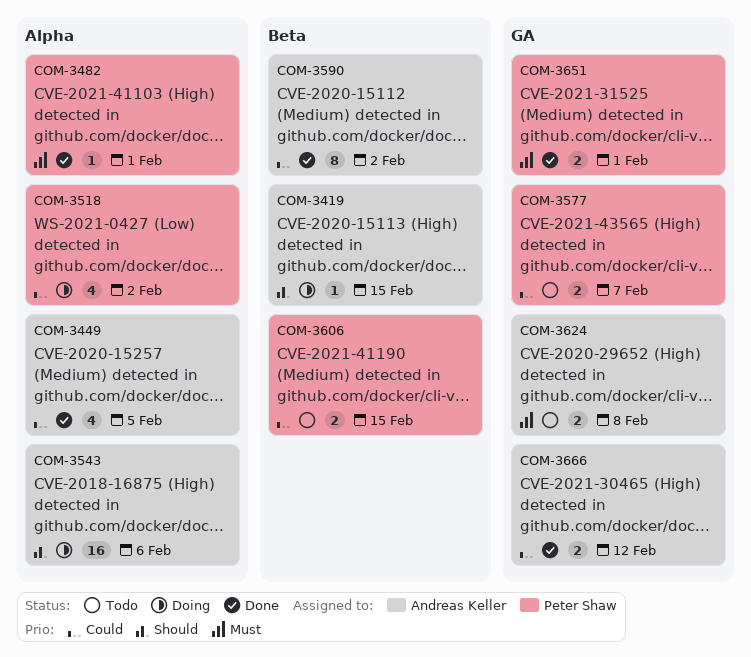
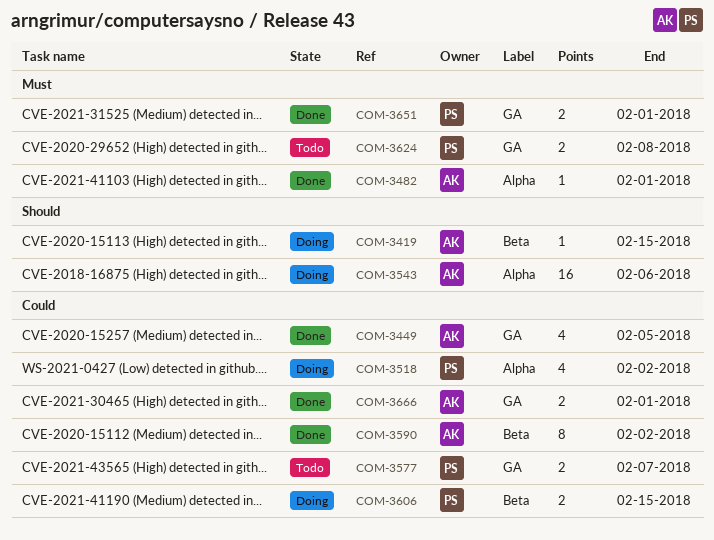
COM-3449, label: Alpha -> GA
COM-3482, owner: Peter Shaw -> Andreas Keller
COM-3606, status: Todo -> Doing
COM-3624, owner: Andreas Keller -> Peter Shaw
COM-3666, due: Feb 12 -> Feb 1

